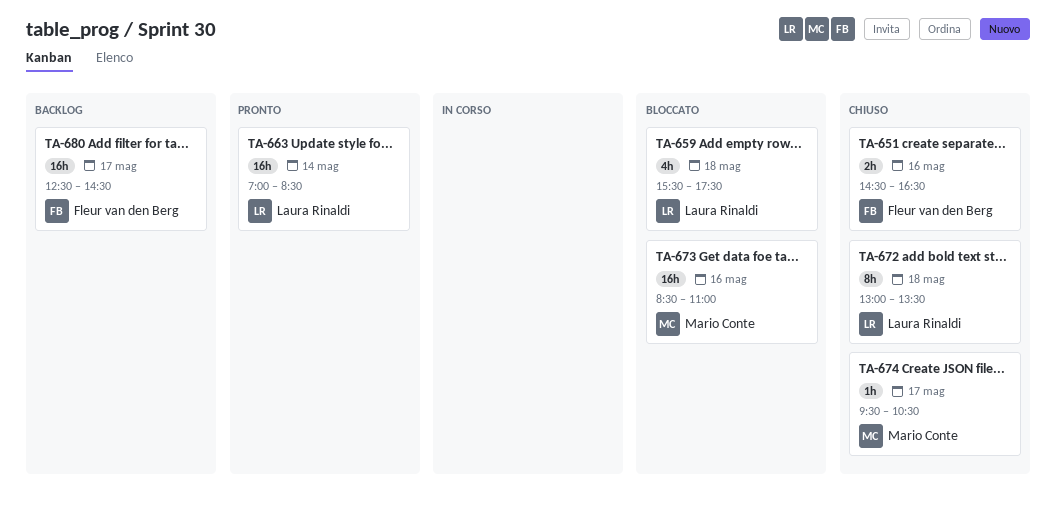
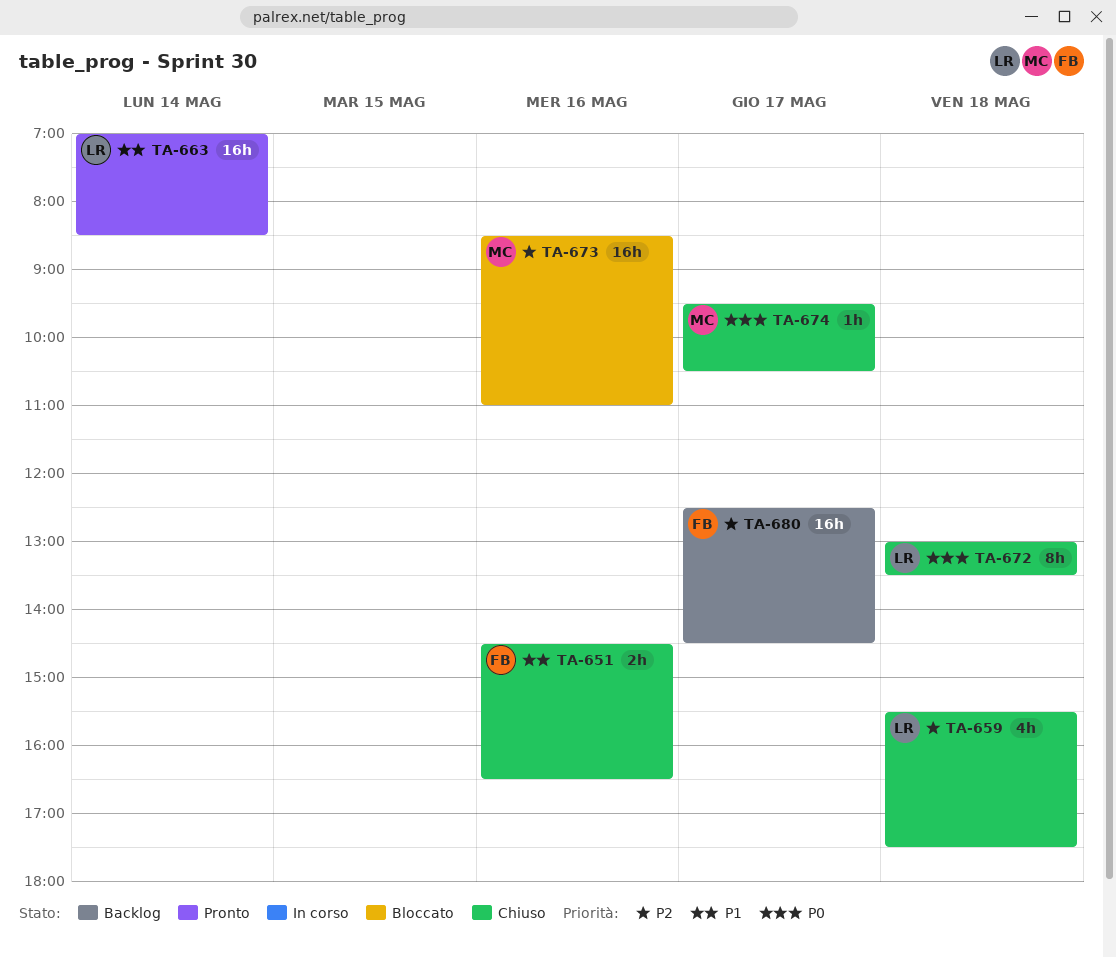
TA-659, status: Bloccato -> Chiuso

